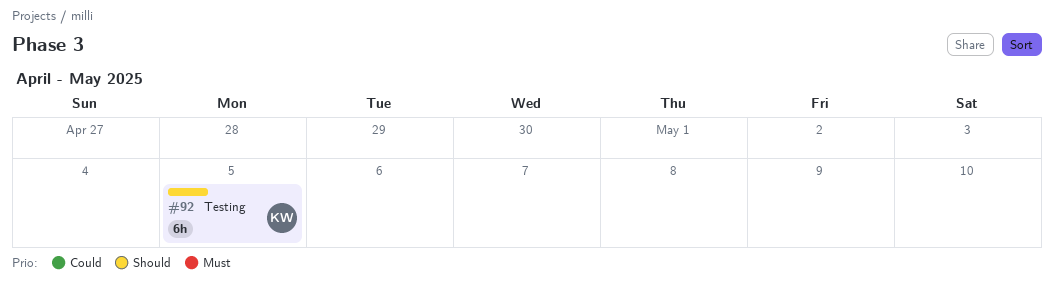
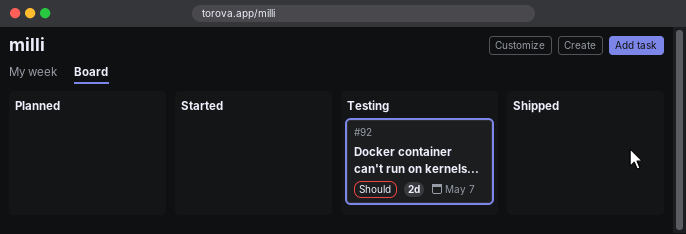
#92, estimate: 6h -> 2d
#92, due: May 5 -> May 7

